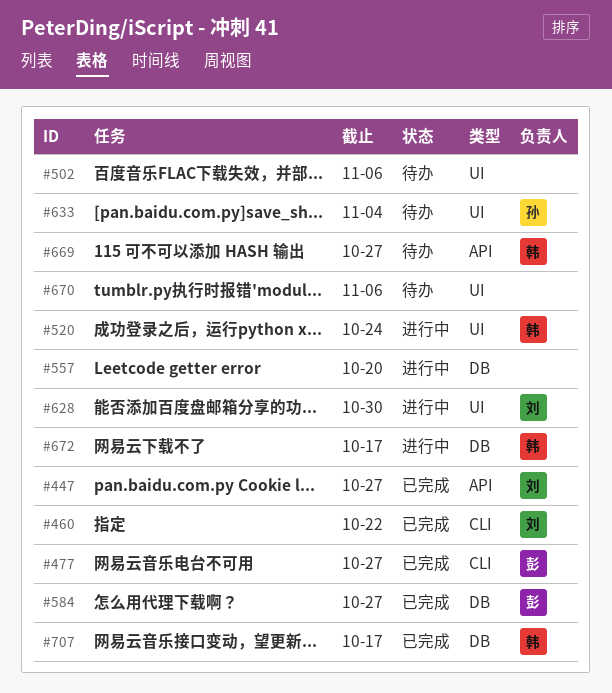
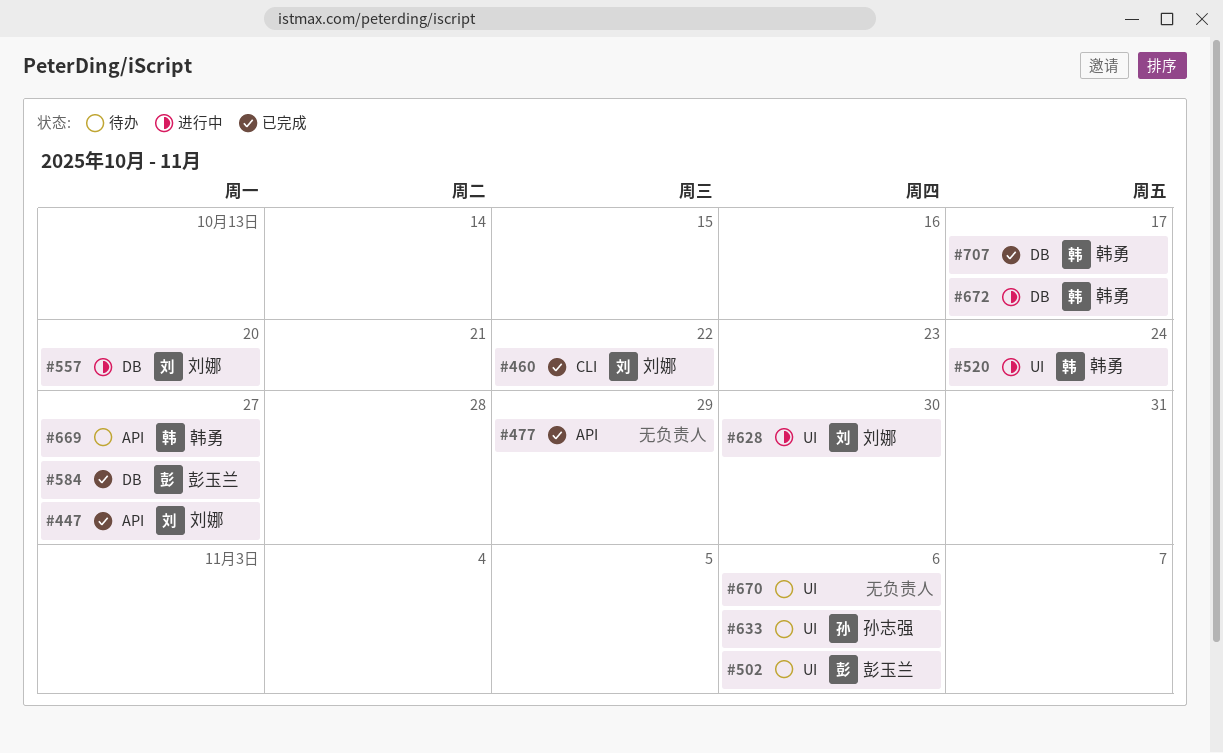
#477, owner: 彭玉兰 -> none
#477, label: CLI -> API
#477, due: Oct 27 -> Oct 29
#502, owner: none -> 彭玉兰
#557, owner: none -> 刘娜
#633, due: Nov 4 -> Nov 6

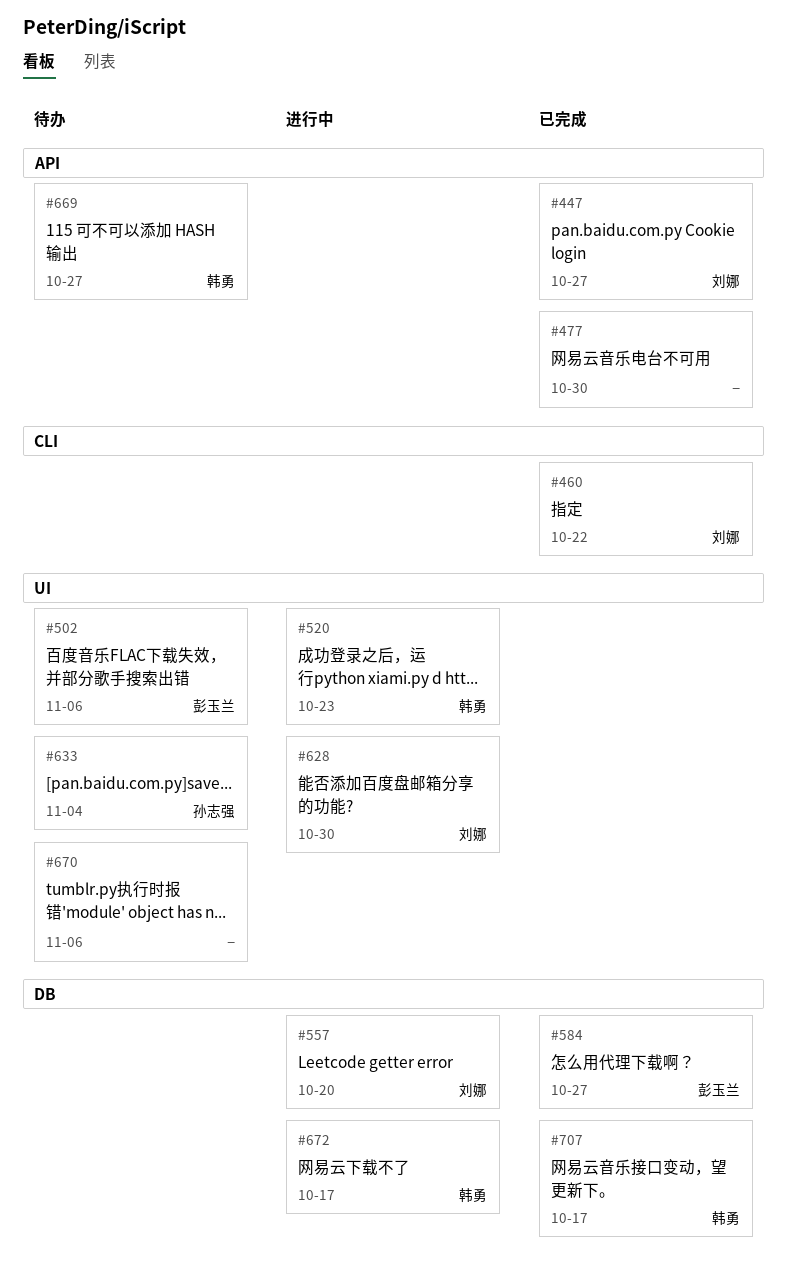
#477, due: Oct 29 -> Oct 30
#520, due: Oct 24 -> Oct 23
#633, due: Nov 6 -> Nov 4

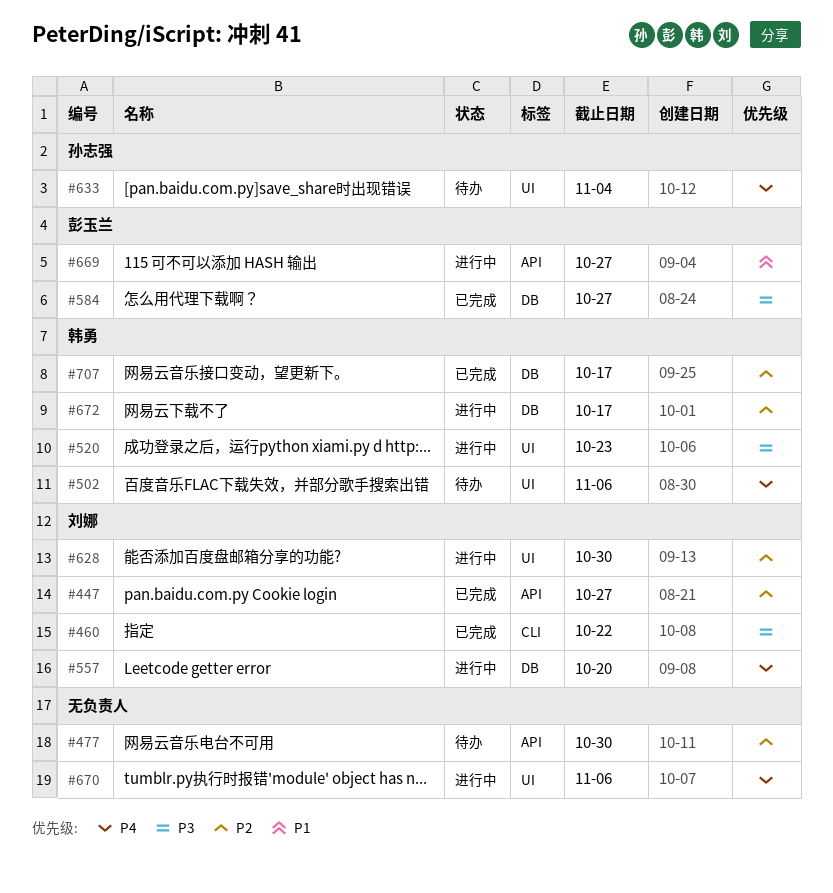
#477, status: 已完成 -> 待办
#502, owner: 彭玉兰 -> 韩勇
#669, status: 待办 -> 进行中
#669, owner: 韩勇 -> 彭玉兰
#670, status: 待办 -> 进行中

